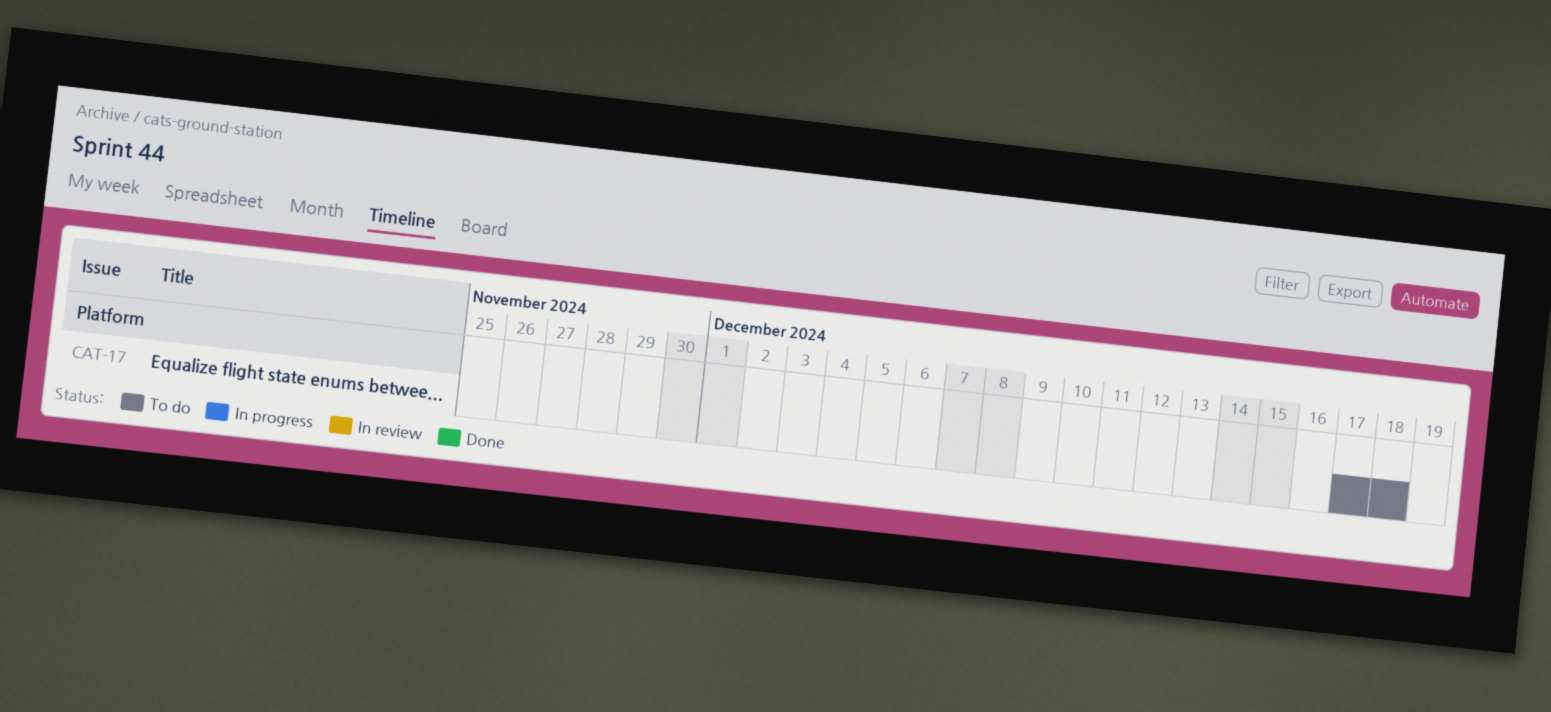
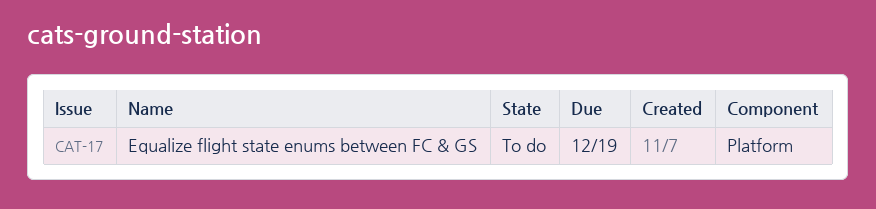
CAT-17, due: Dec 18 -> Dec 19

